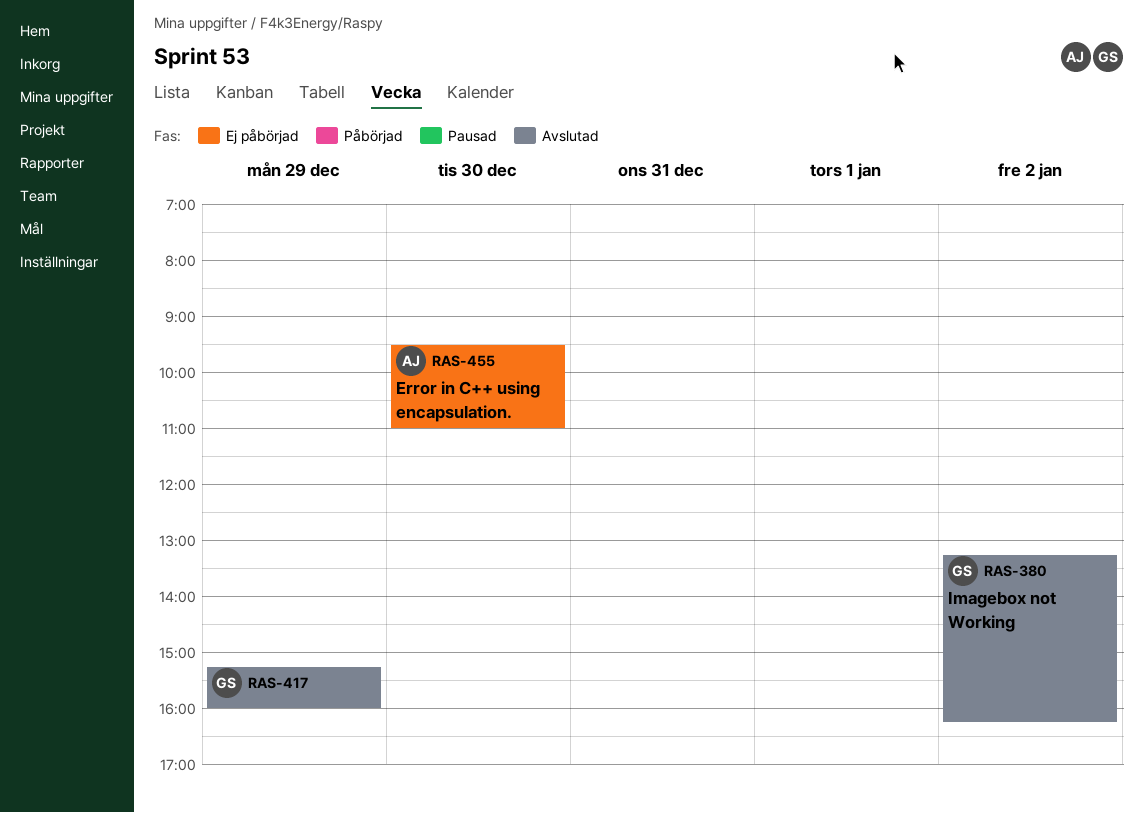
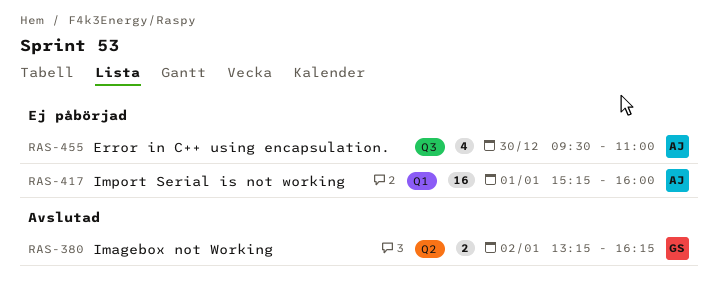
RAS-417, status: Avslutad -> Ej påbörjad
RAS-417, owner: GS -> AJ
RAS-417, day: Dec 29 -> Jan 1

